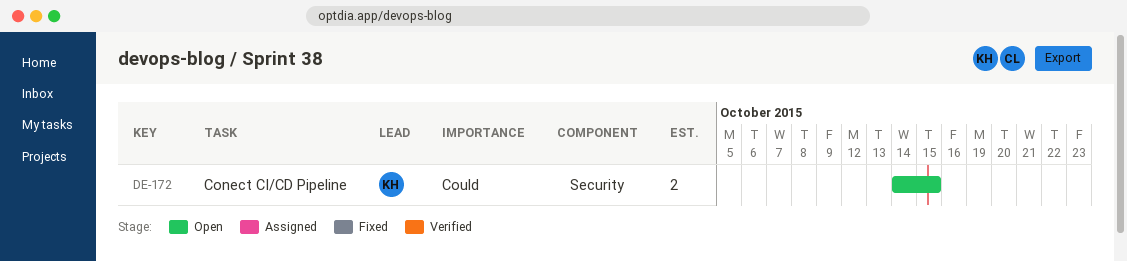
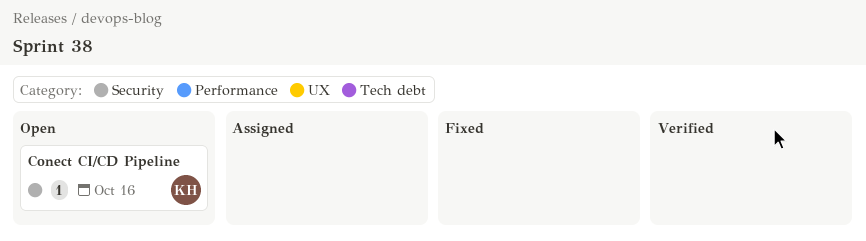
Conect CI/CD Pipeline, estimate: 2 -> 1
Conect CI/CD Pipeline, due: Oct 15 -> Oct 16

